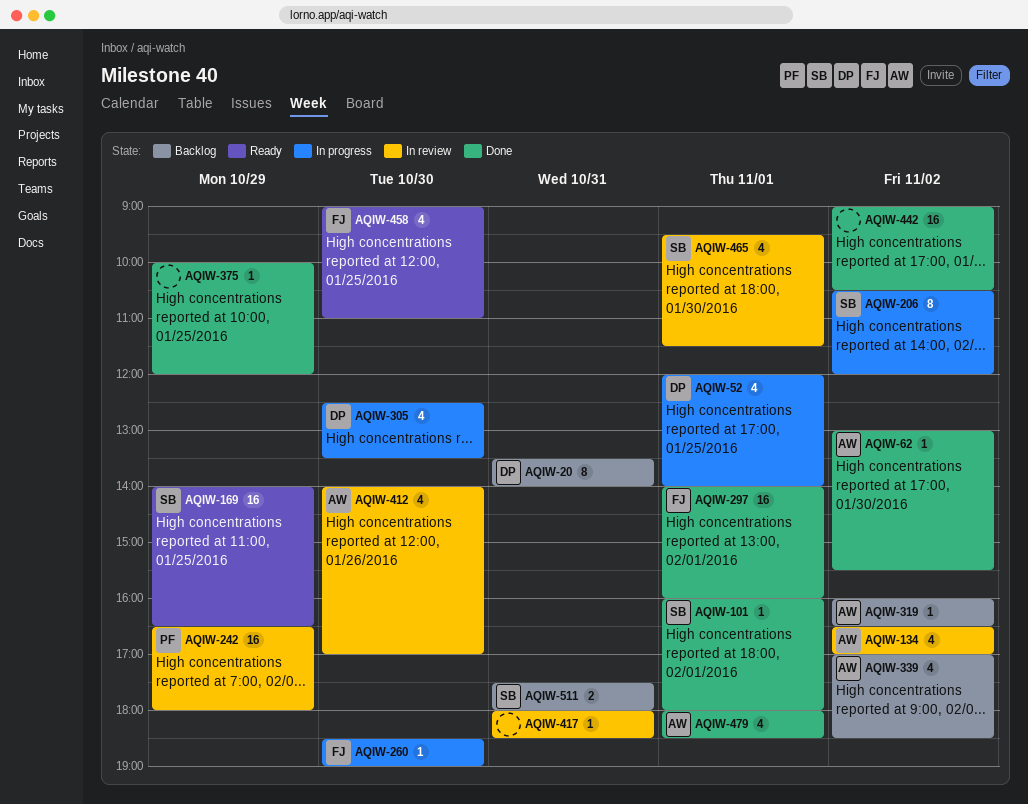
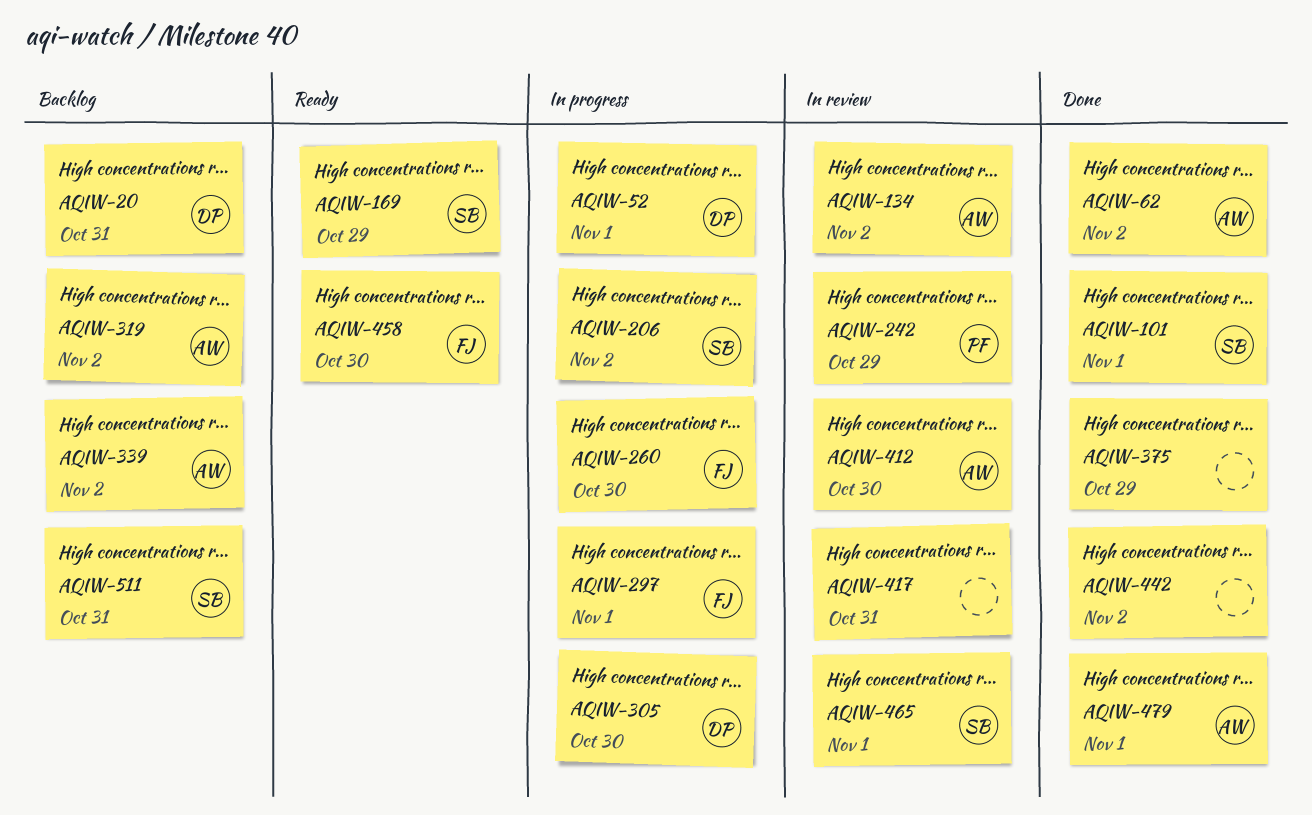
AQIW-297, status: Done -> In progress

